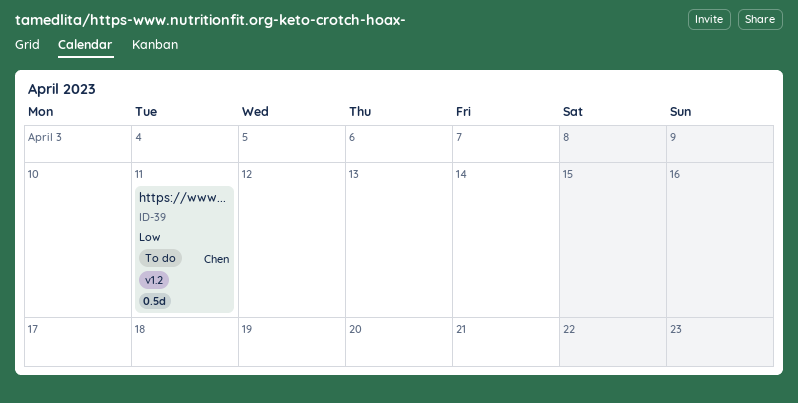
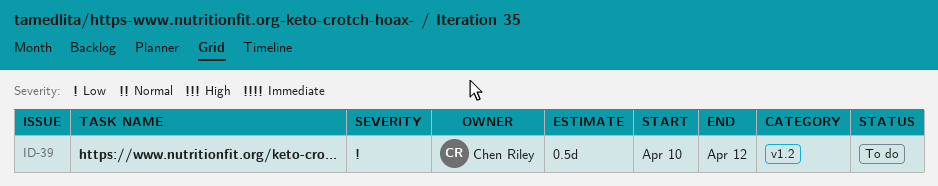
ID-39, due: Apr 11 -> Apr 12

